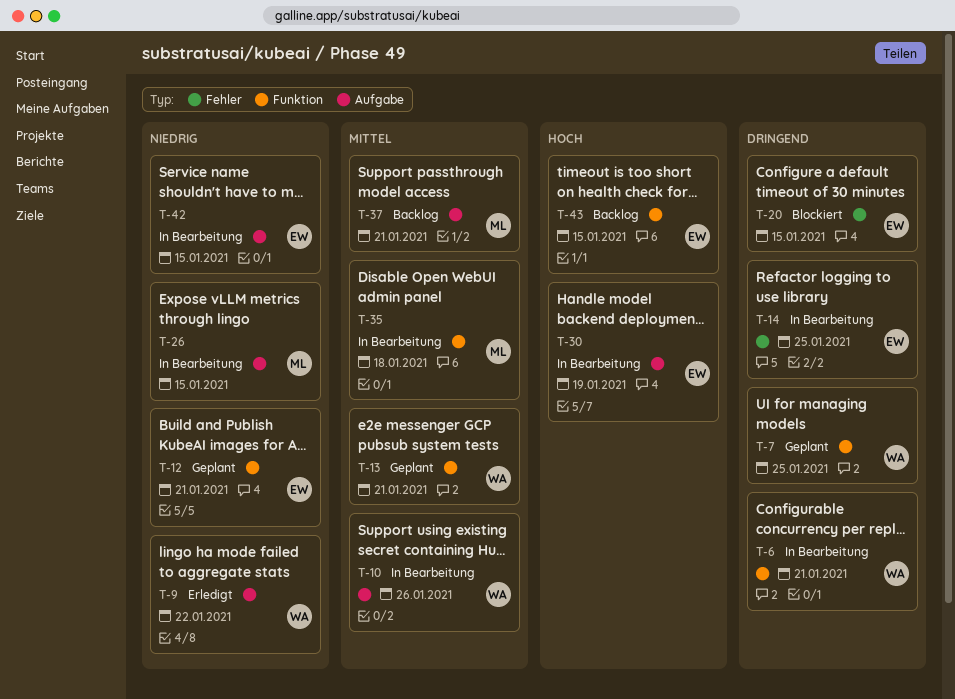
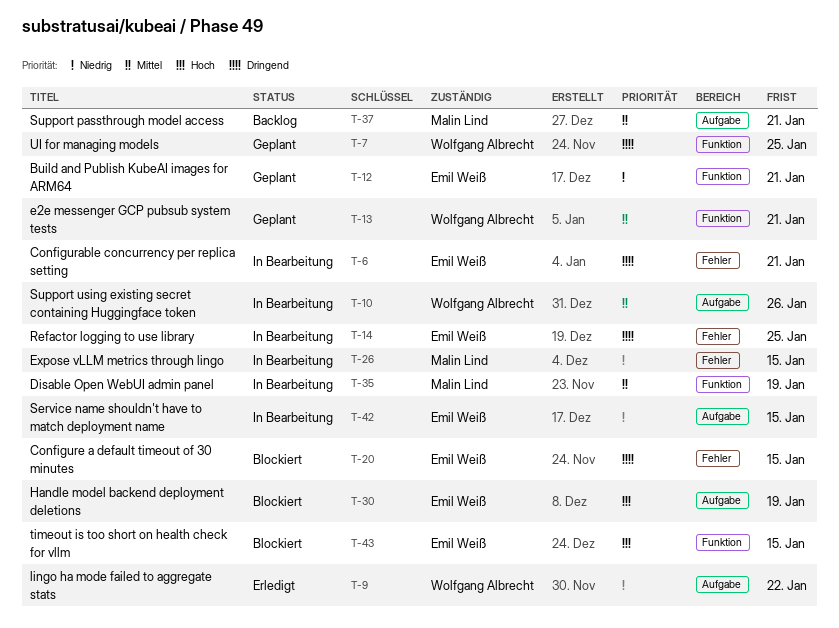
T-6, owner: Wolfgang Albrecht -> Emil Weiß
T-6, label: Funktion -> Fehler
T-26, label: Aufgabe -> Fehler
T-30, status: In Bearbeitung -> Blockiert
T-35, due: Jan 18 -> Jan 19
T-43, status: Backlog -> Blockiert

